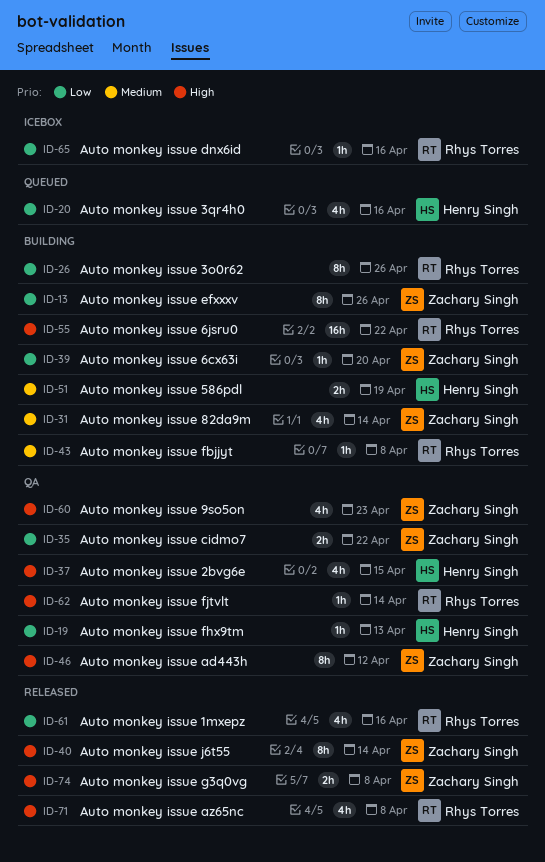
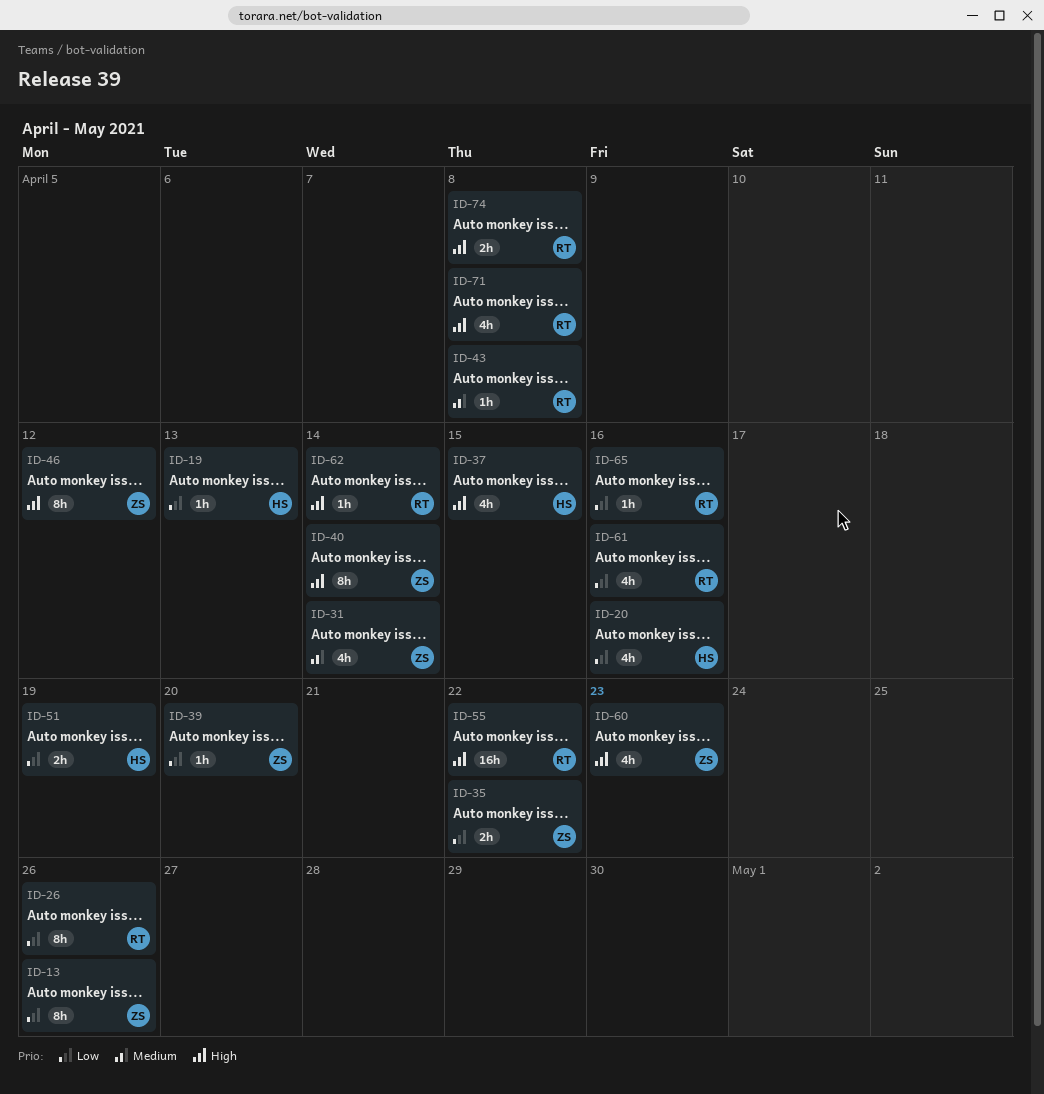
ID-51, priority: Medium -> Low
ID-74, owner: Zachary Singh -> Rhys Torres

